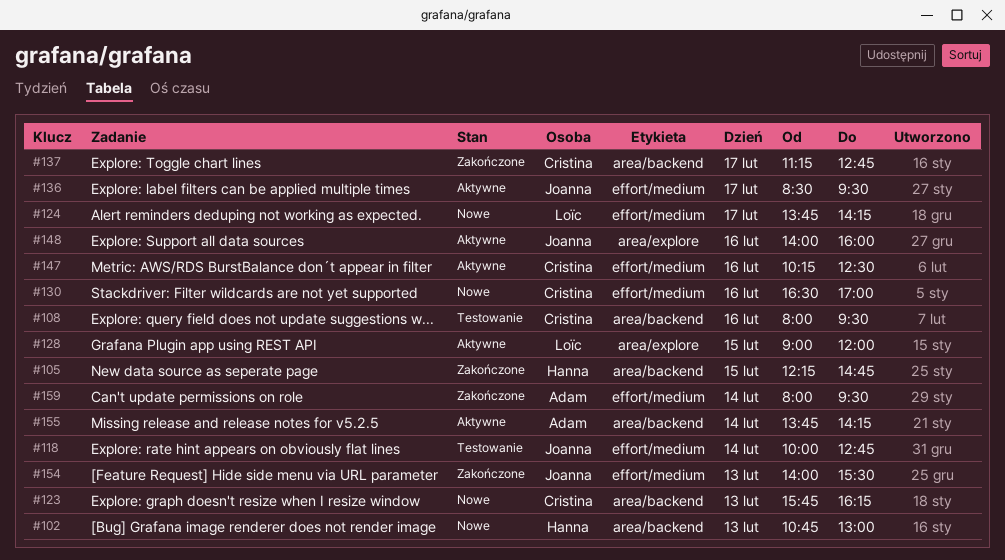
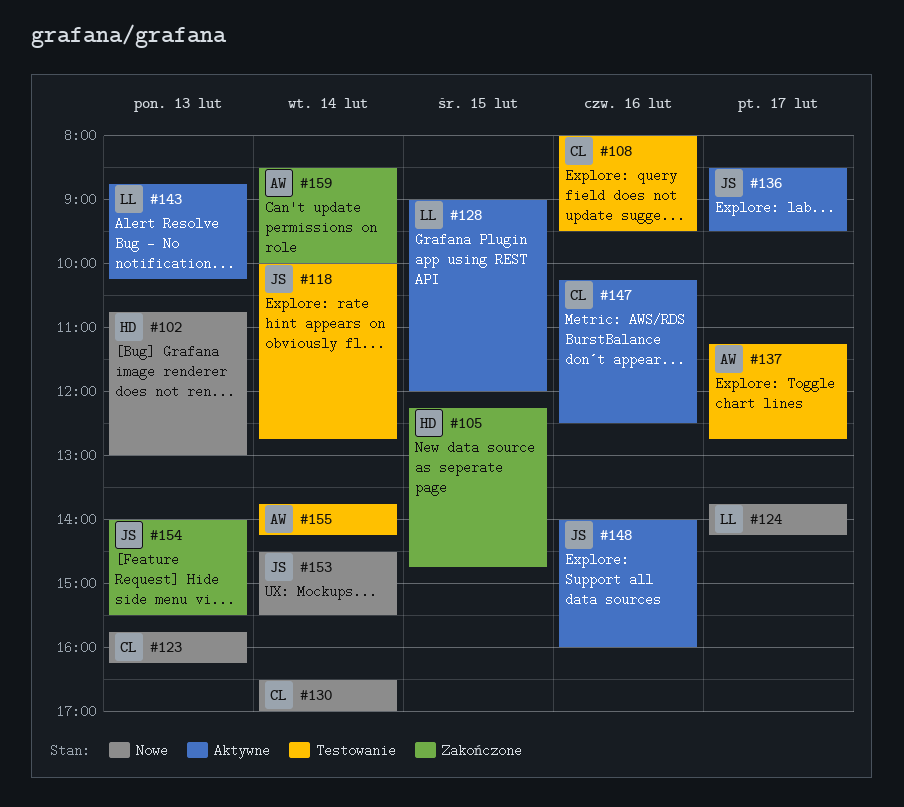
#130, day: Feb 16 -> Feb 14
#137, status: Zakończone -> Testowanie
#137, owner: Cristina -> Adam
#143: none -> present
#153: none -> present
#155, status: Aktywne -> Testowanie
#159, begins: 08:00 -> 08:30
#159, ends: 09:30 -> 10:00

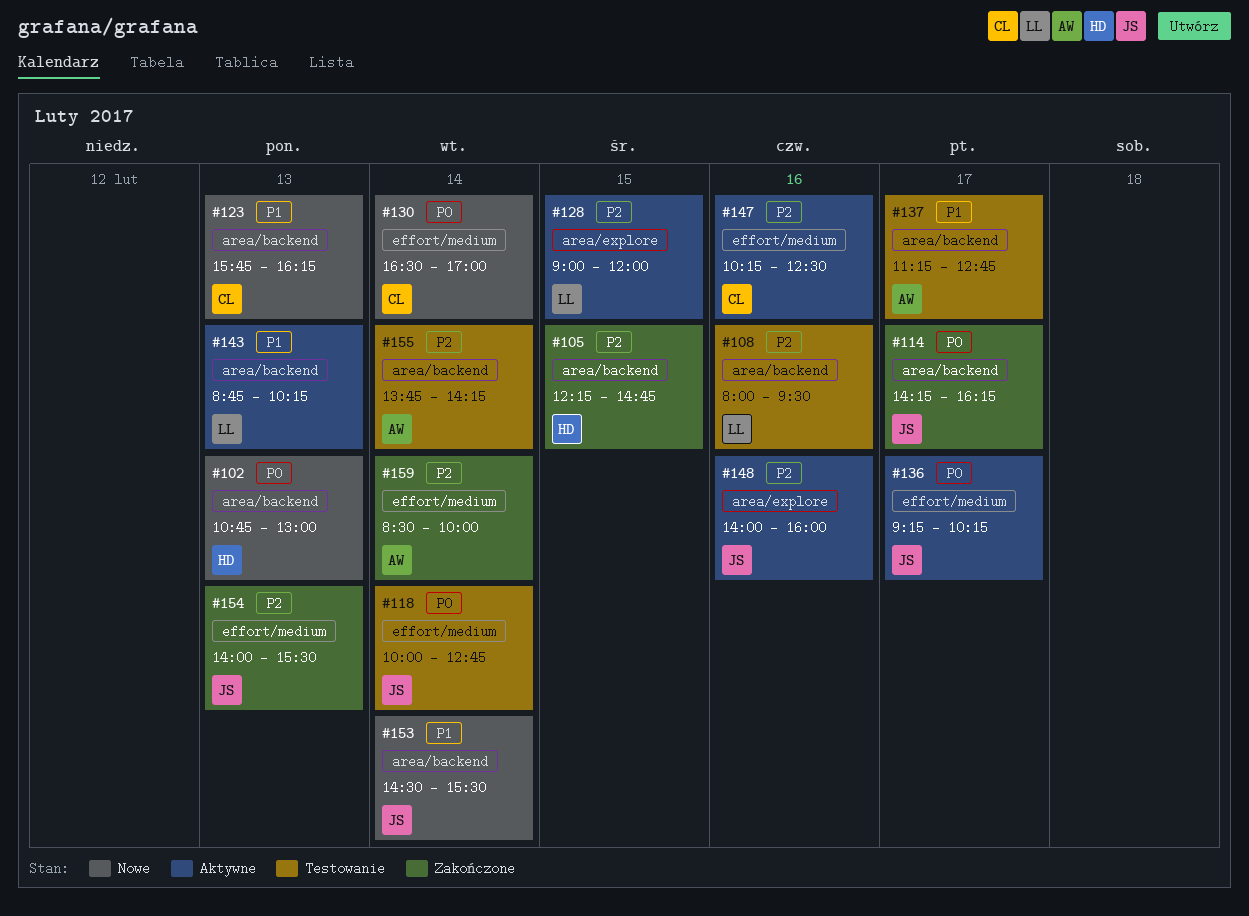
#108, owner: CL -> LL
#114: none -> present
#124: present -> none
#136, begins: 08:30 -> 09:15
#136, ends: 09:30 -> 10:15

